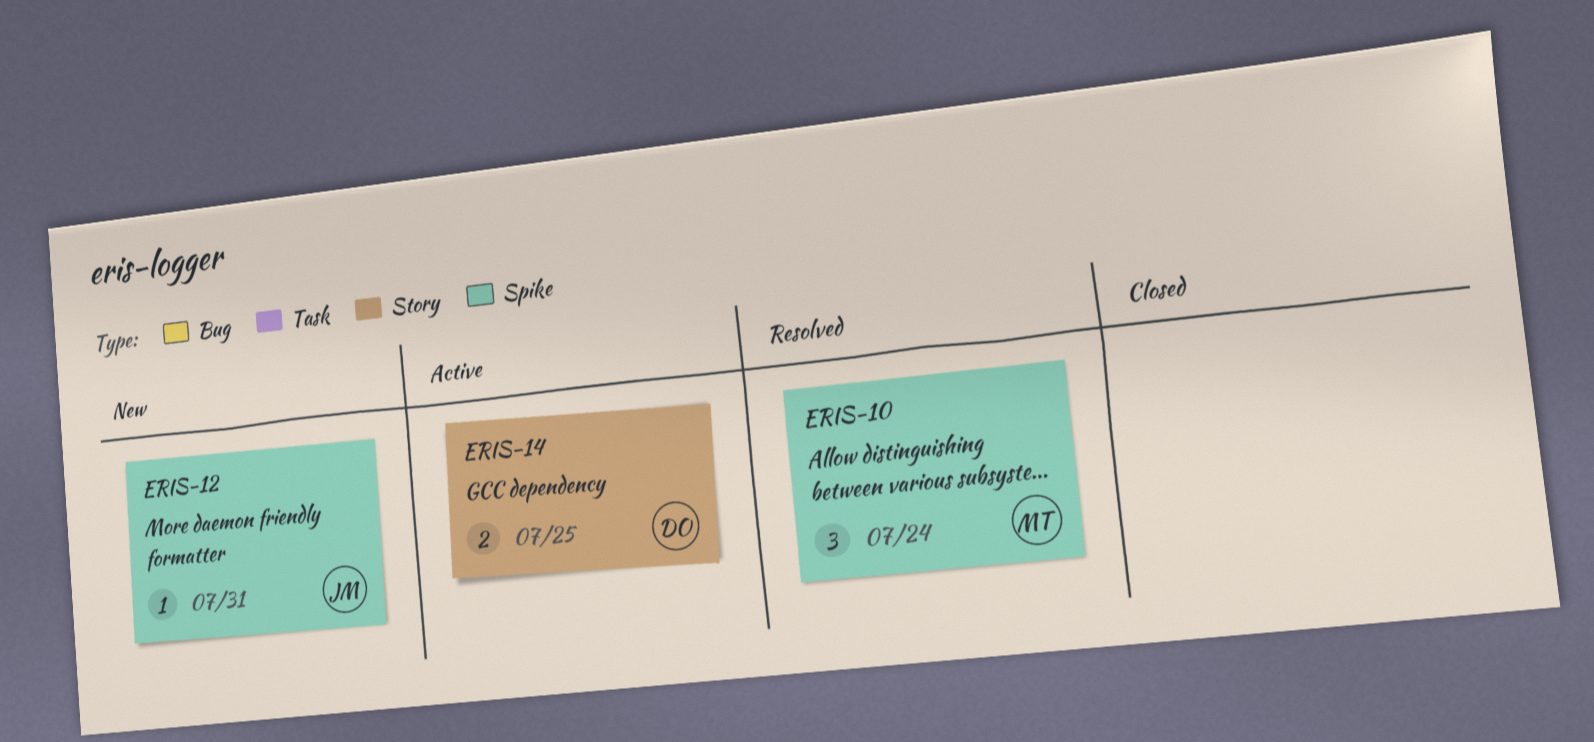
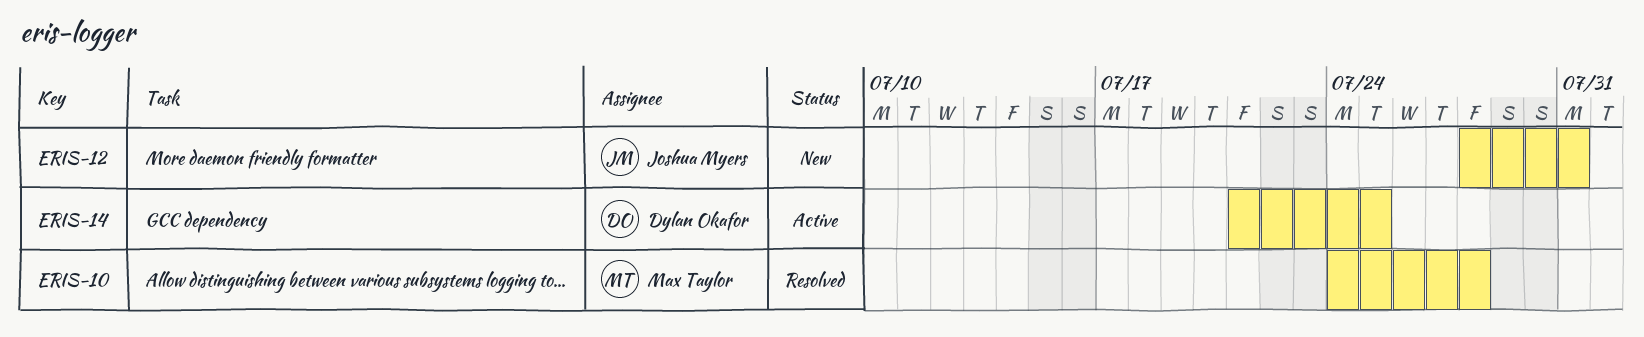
ERIS-10, due: Jul 24 -> Jul 28

